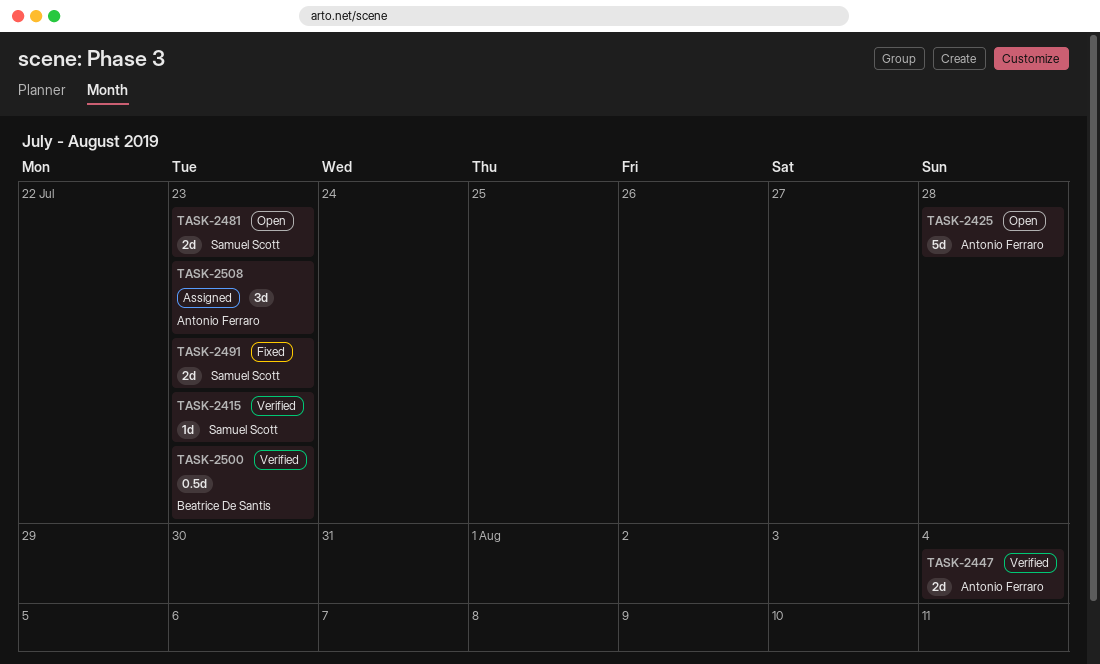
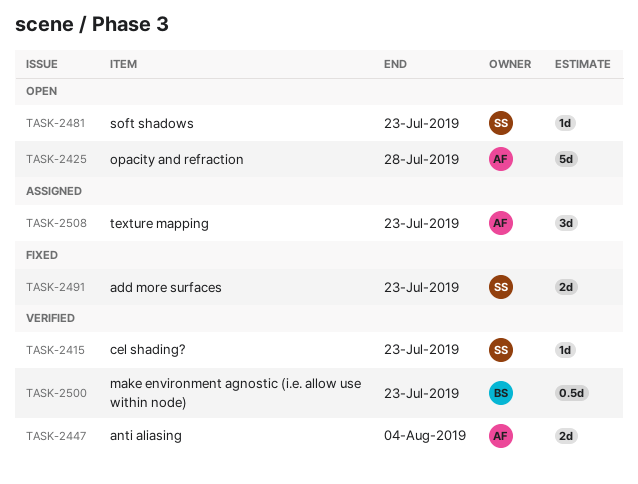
TASK-2481, estimate: 2d -> 1d

